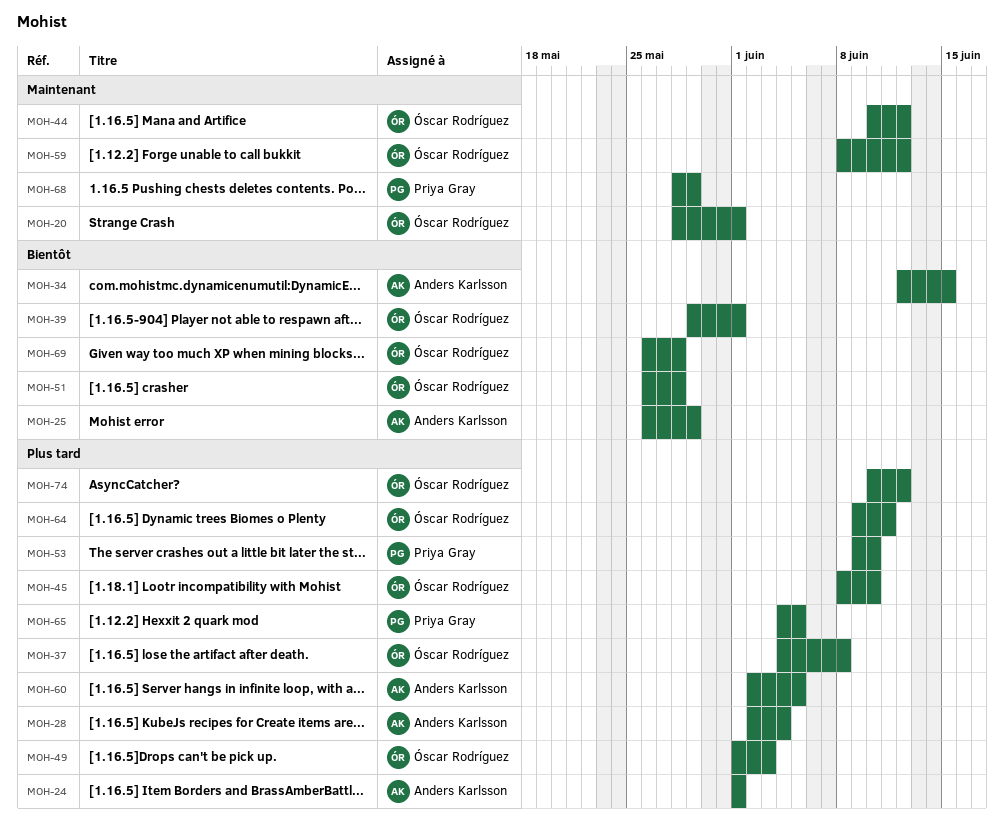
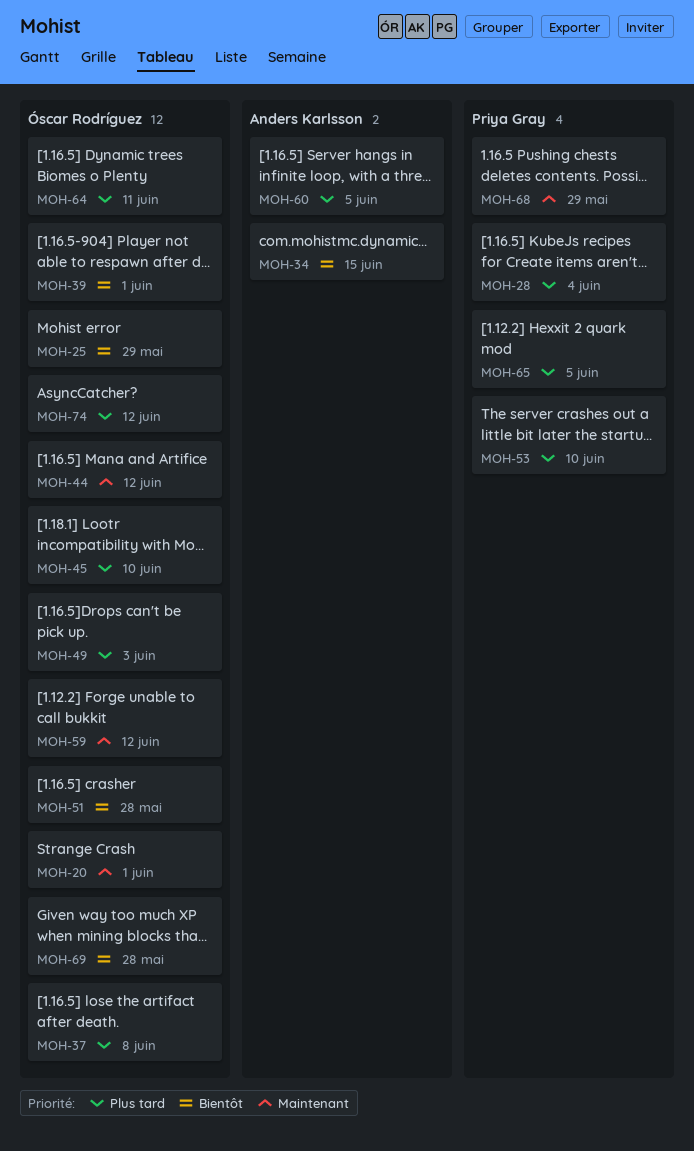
MOH-24: present -> none
MOH-25, owner: Anders Karlsson -> Óscar Rodríguez
MOH-28, owner: Anders Karlsson -> Priya Gray

